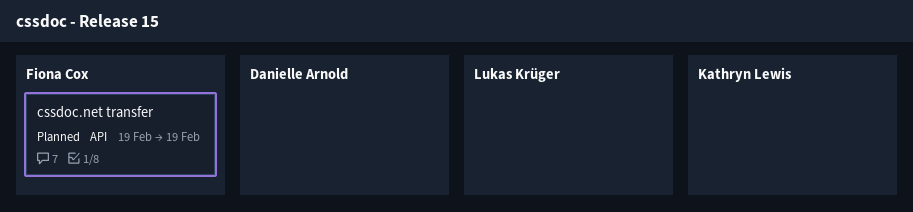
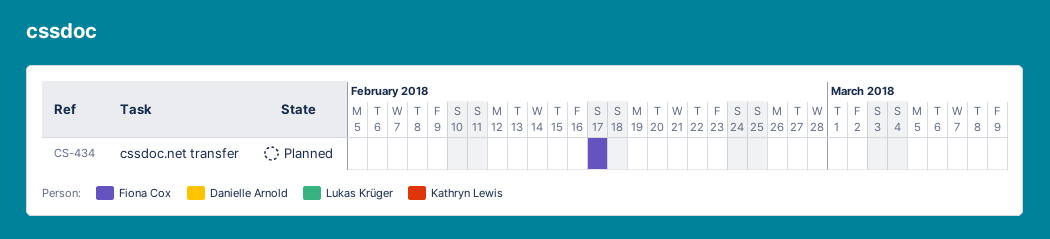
cssdoc.net transfer, start: Feb 19 -> Feb 17
cssdoc.net transfer, due: Feb 19 -> Feb 17

